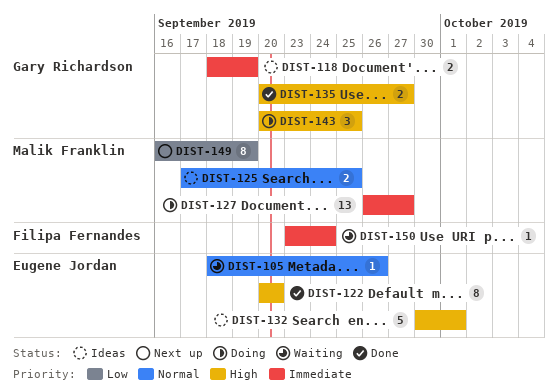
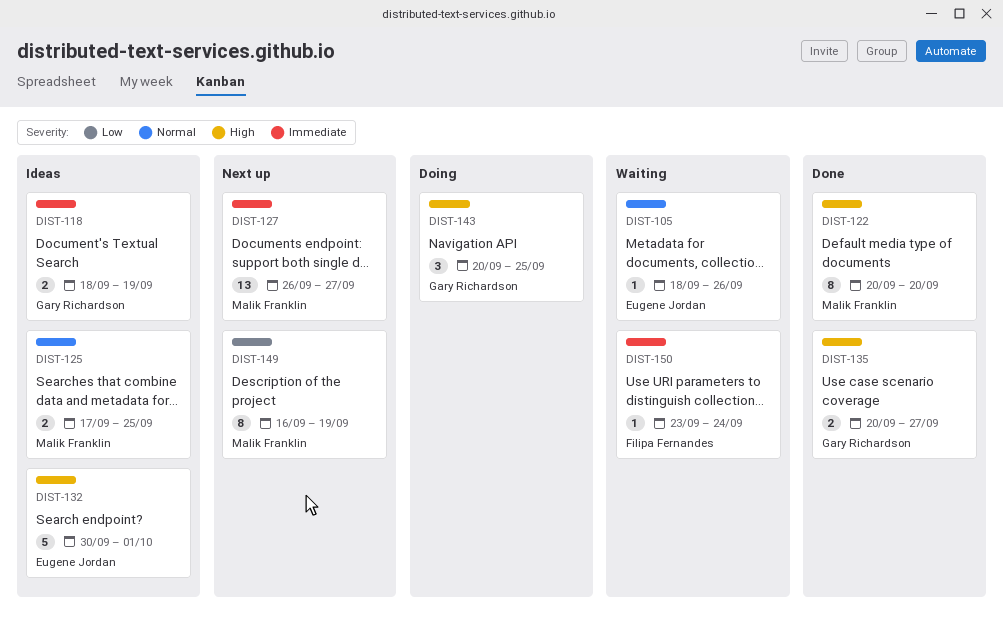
DIST-122, owner: Eugene Jordan -> Malik Franklin
DIST-127, status: Doing -> Next up

